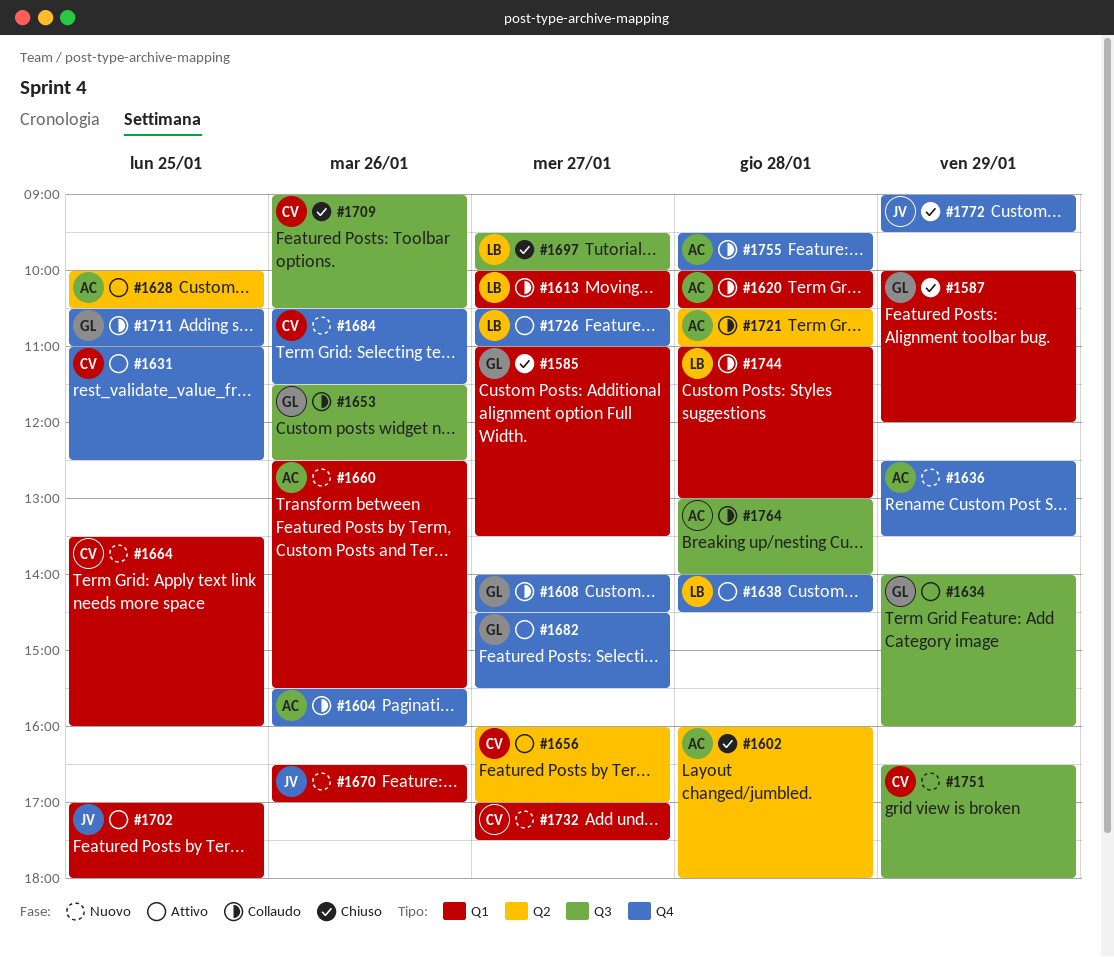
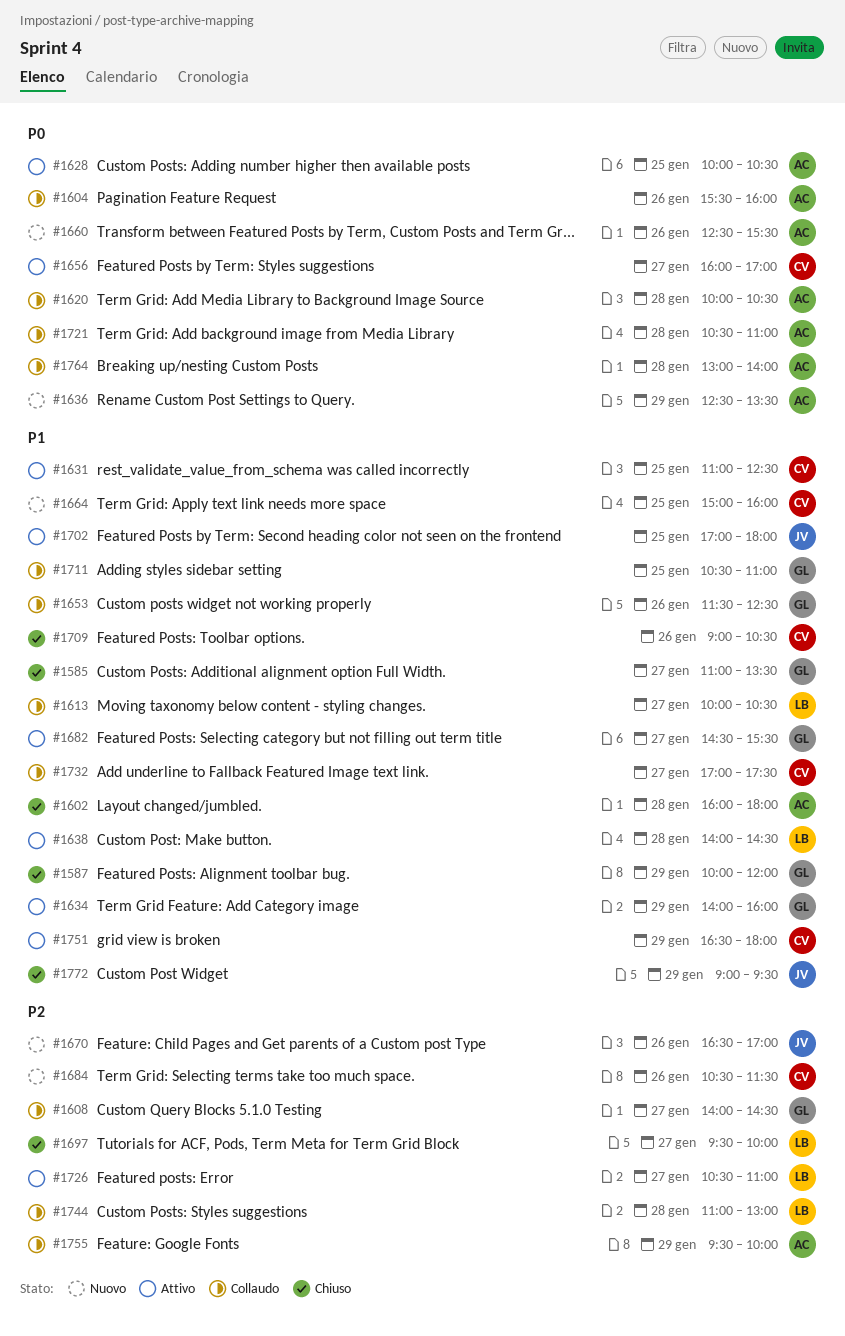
#1664, begins: 13:30 -> 15:00
#1732, status: Nuovo -> Collaudo
#1751, status: Nuovo -> Attivo
#1755, day: Jan 28 -> Jan 29

